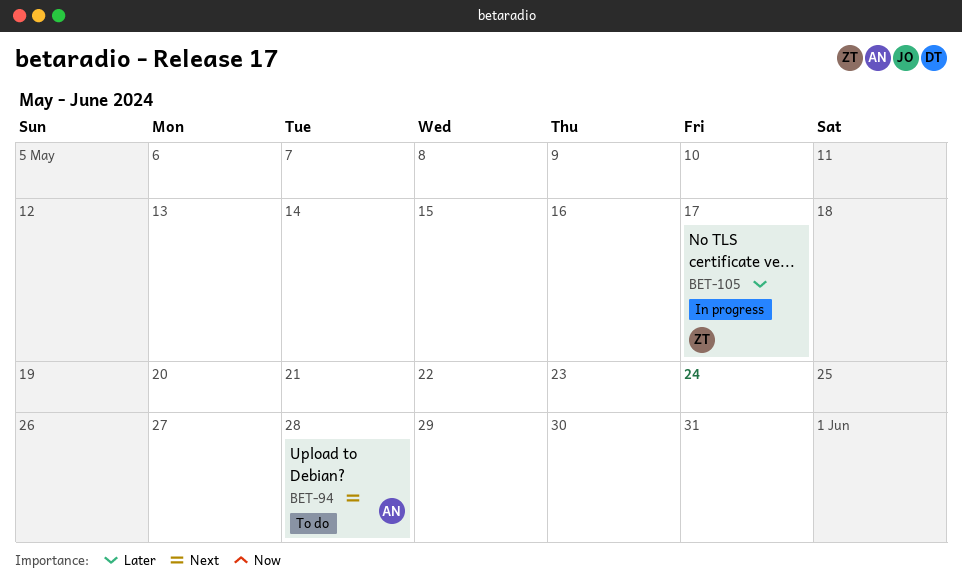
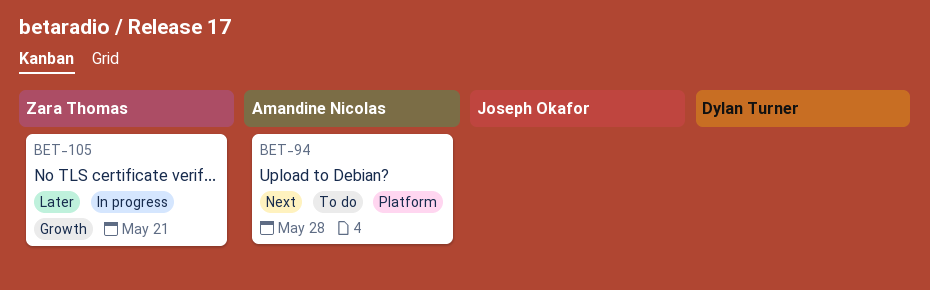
BET-105, due: May 17 -> May 21

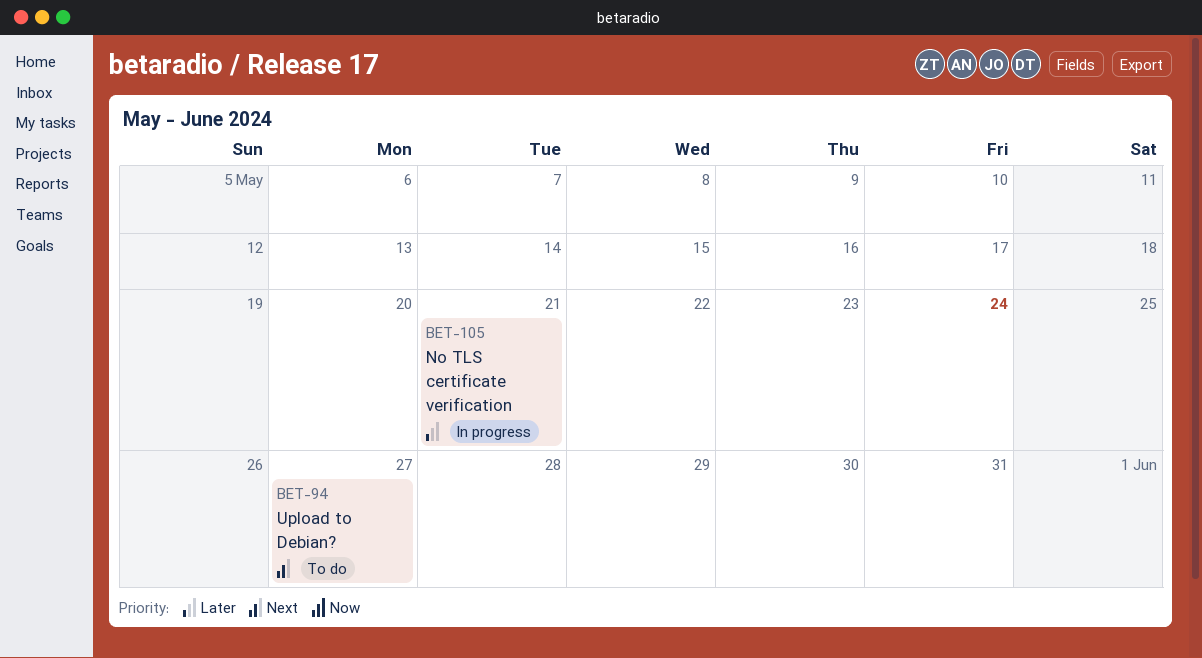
BET-94, due: May 28 -> May 27

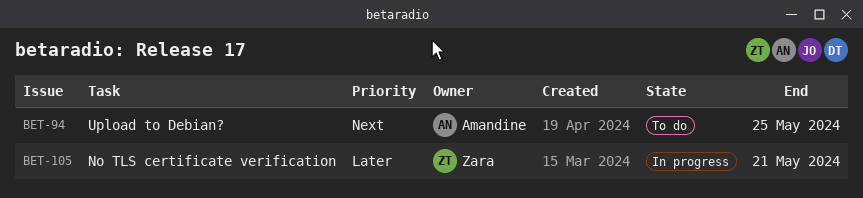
BET-94, due: May 27 -> May 25

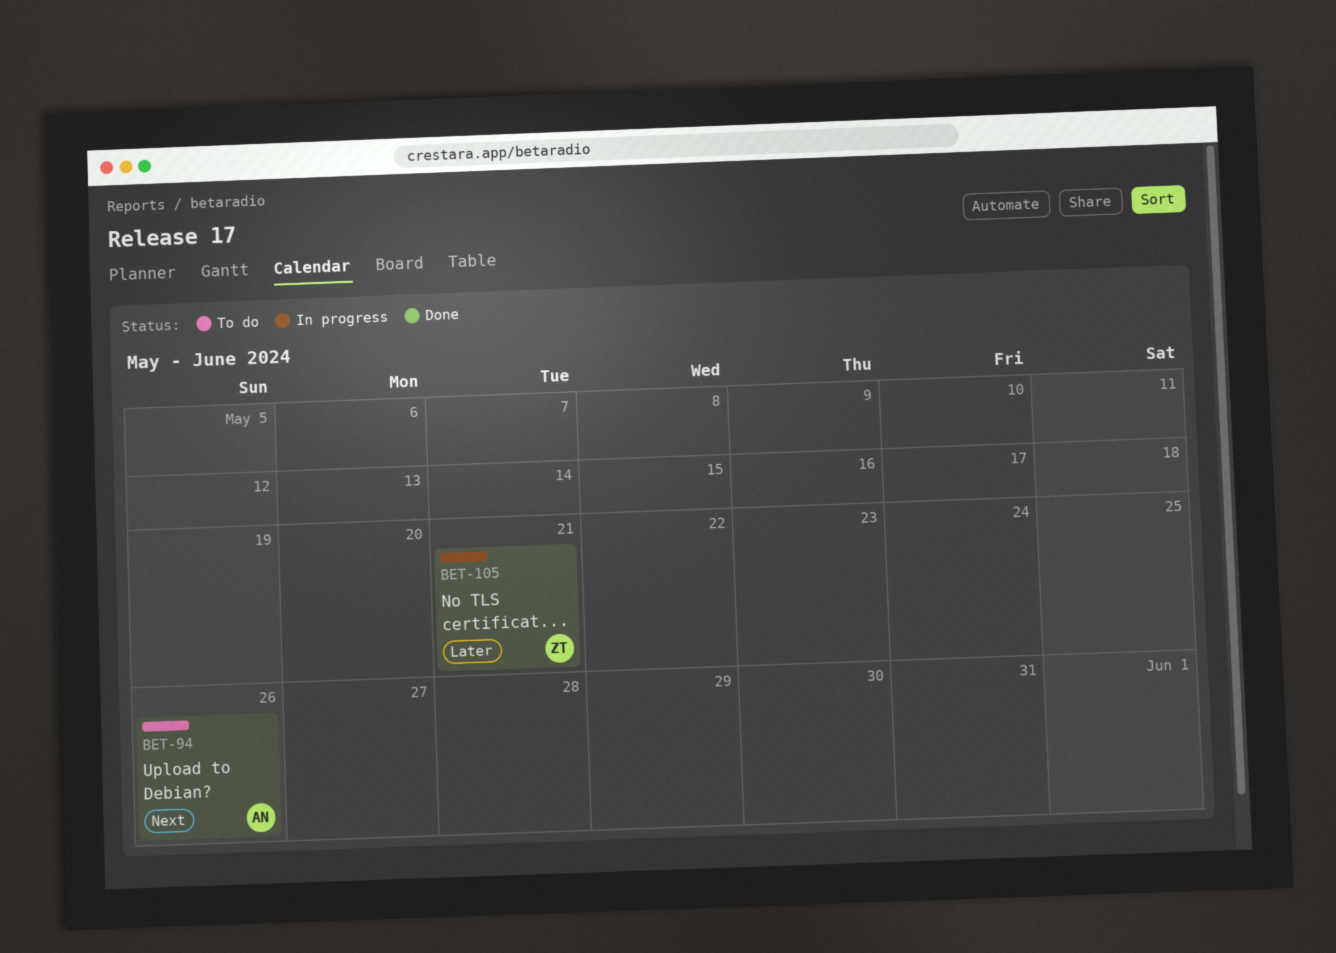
BET-94, due: May 25 -> May 26

